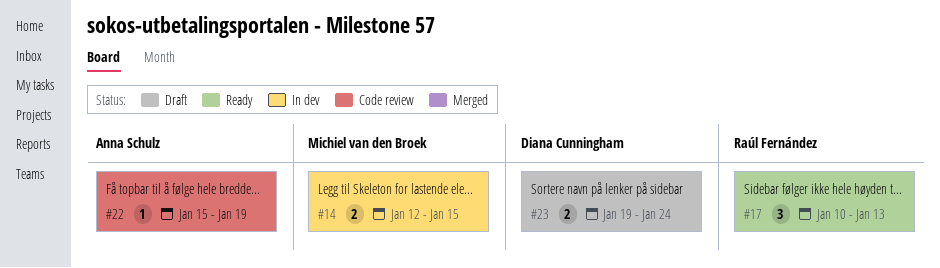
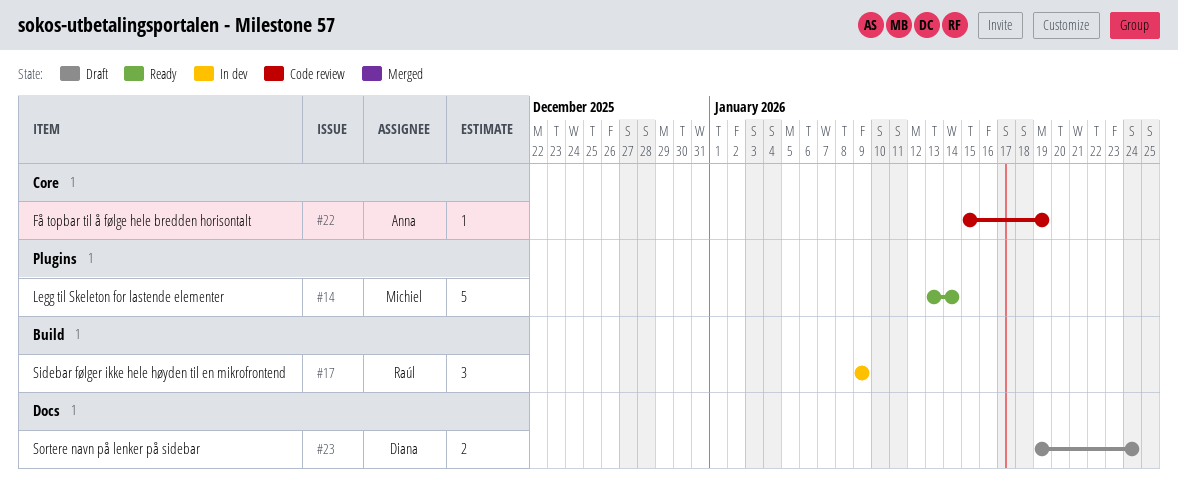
#14, status: In dev -> Ready
#14, estimate: 2 -> 5
#14, start: Jan 12 -> Jan 13
#14, due: Jan 15 -> Jan 14
#17, status: Ready -> In dev
#17, start: Jan 10 -> Jan 9
#17, due: Jan 13 -> Jan 9

